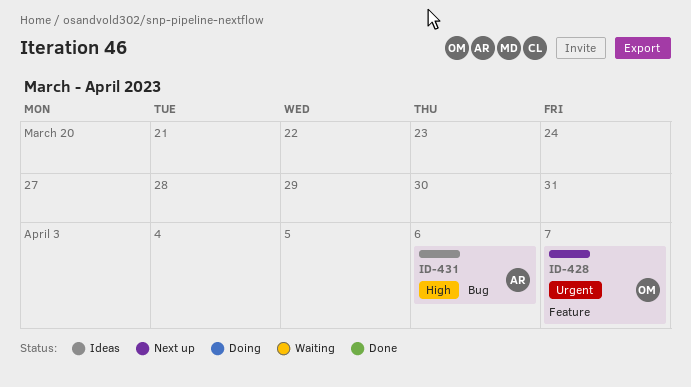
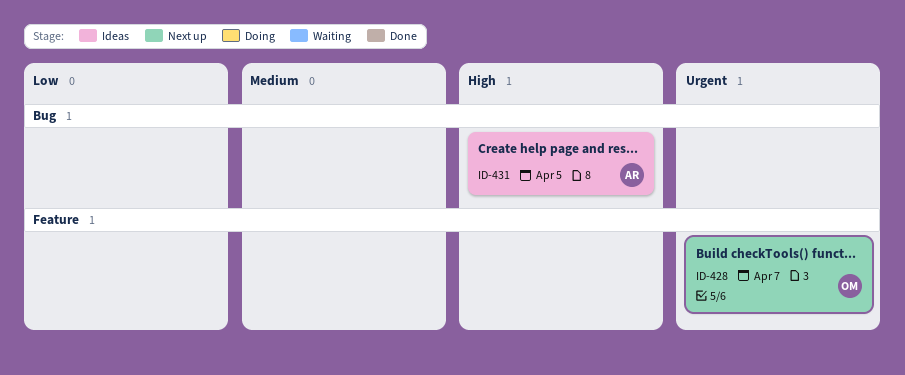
ID-431, due: Apr 6 -> Apr 5

